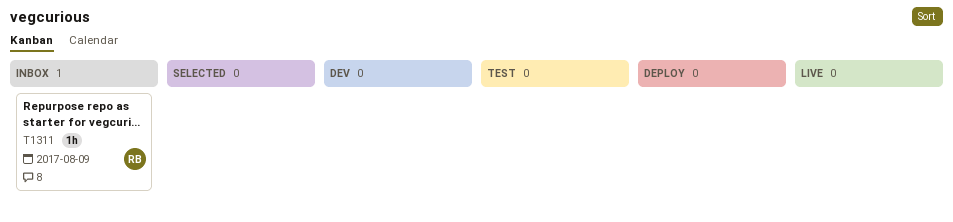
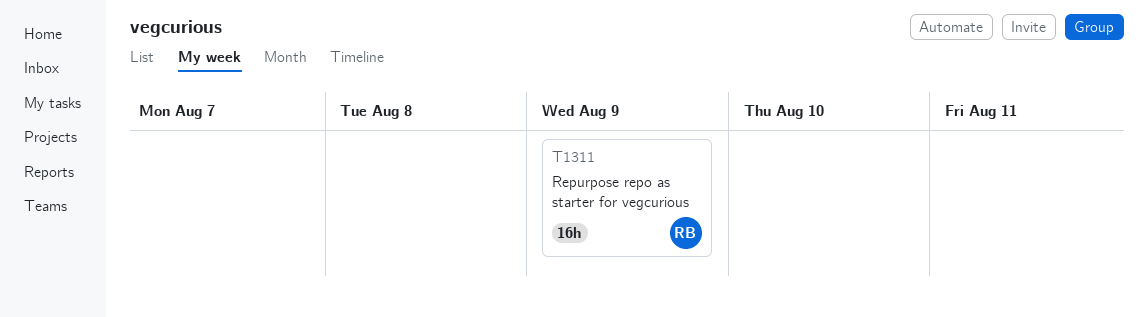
T1311, estimate: 1h -> 16h

